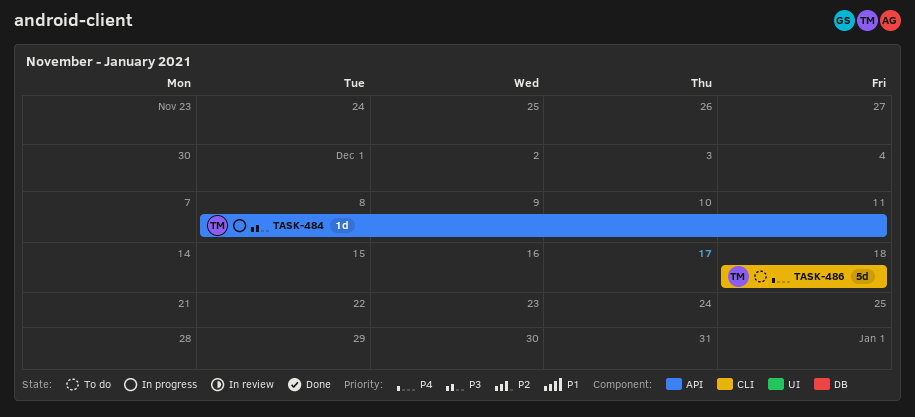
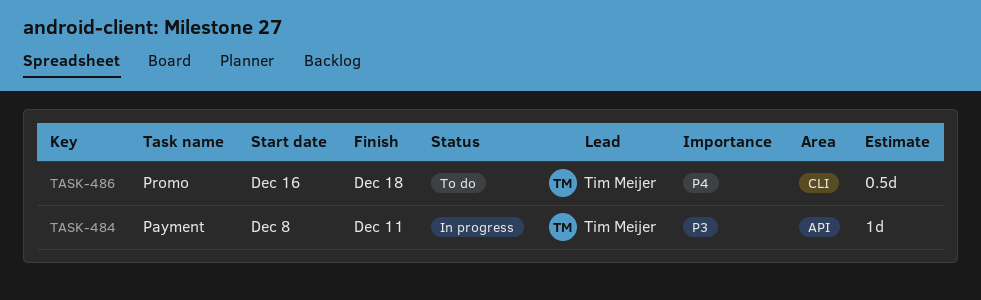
TASK-486, estimate: 5d -> 0.5d
TASK-486, start: Dec 18 -> Dec 16

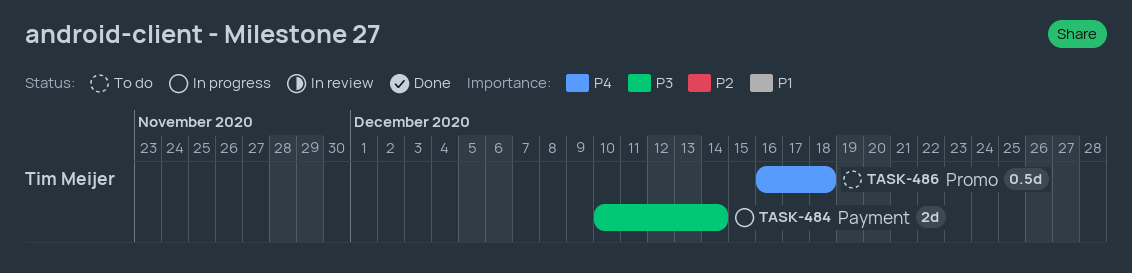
TASK-484, estimate: 1d -> 2d
TASK-484, start: Dec 8 -> Dec 10
TASK-484, due: Dec 11 -> Dec 14

